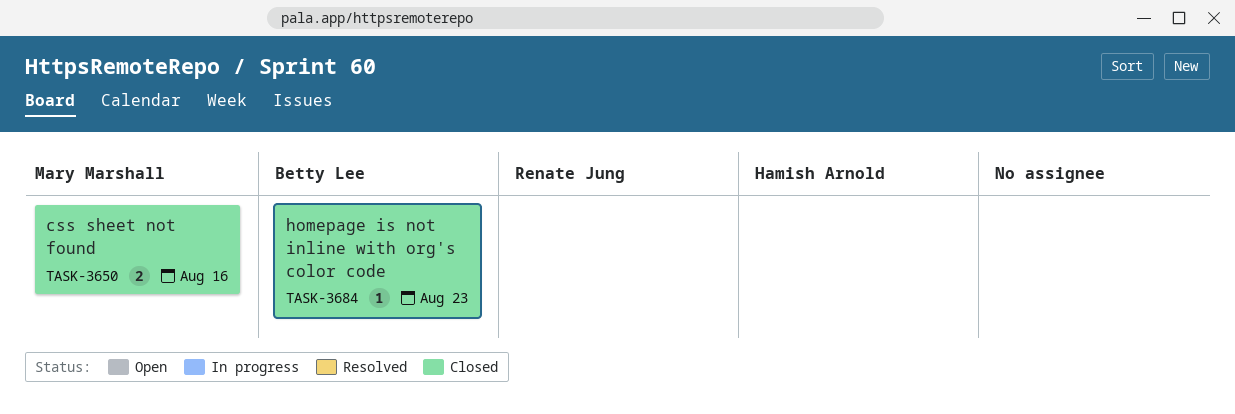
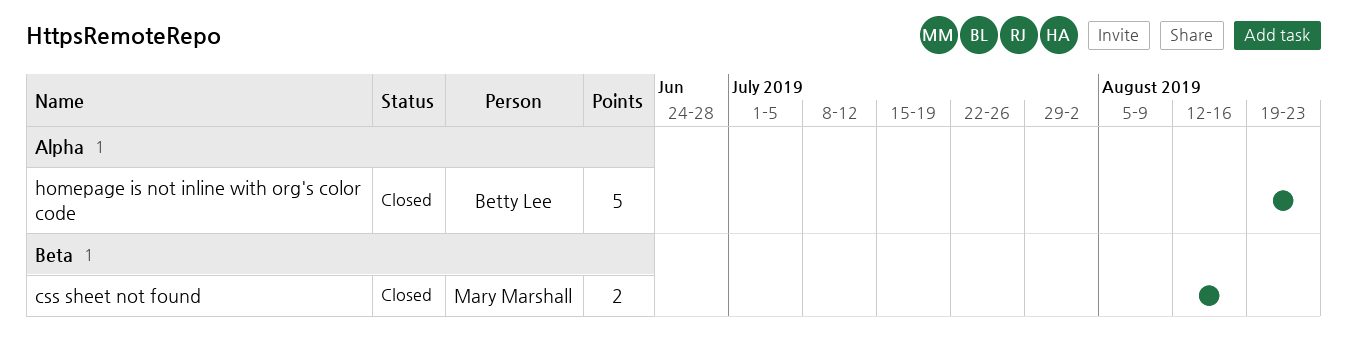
homepage is not inline with org's color code, estimate: 1 -> 5

